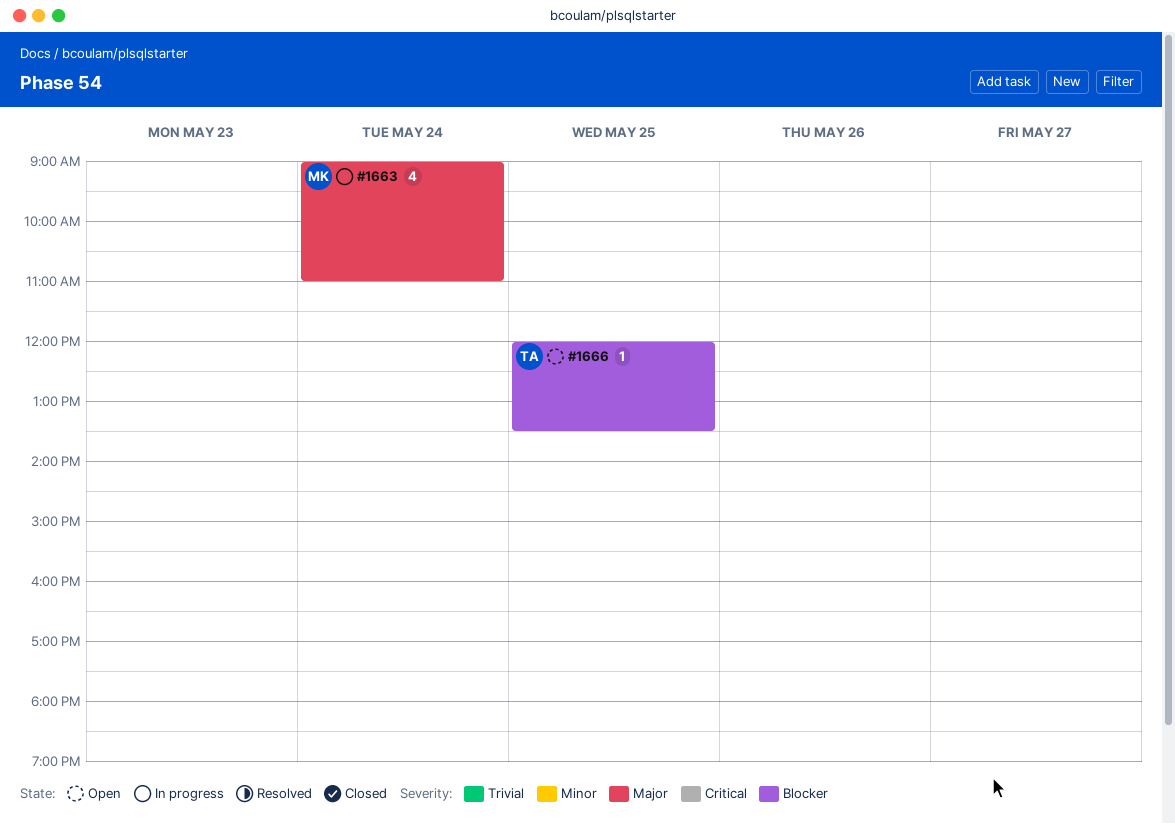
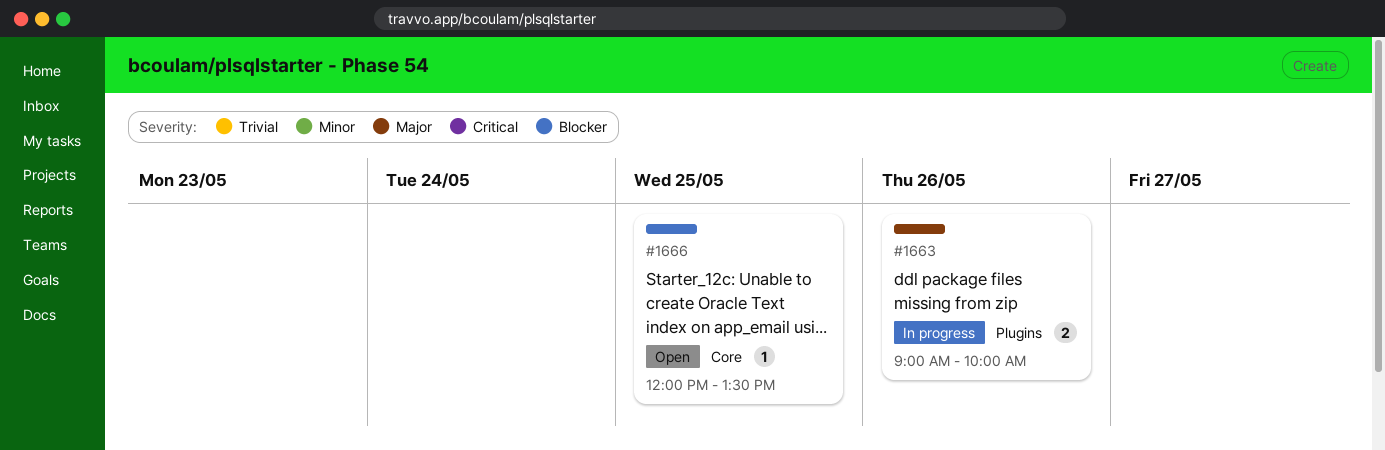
#1663, estimate: 4 -> 2
#1663, day: May 24 -> May 26
#1663, ends: 11:00 -> 10:00

